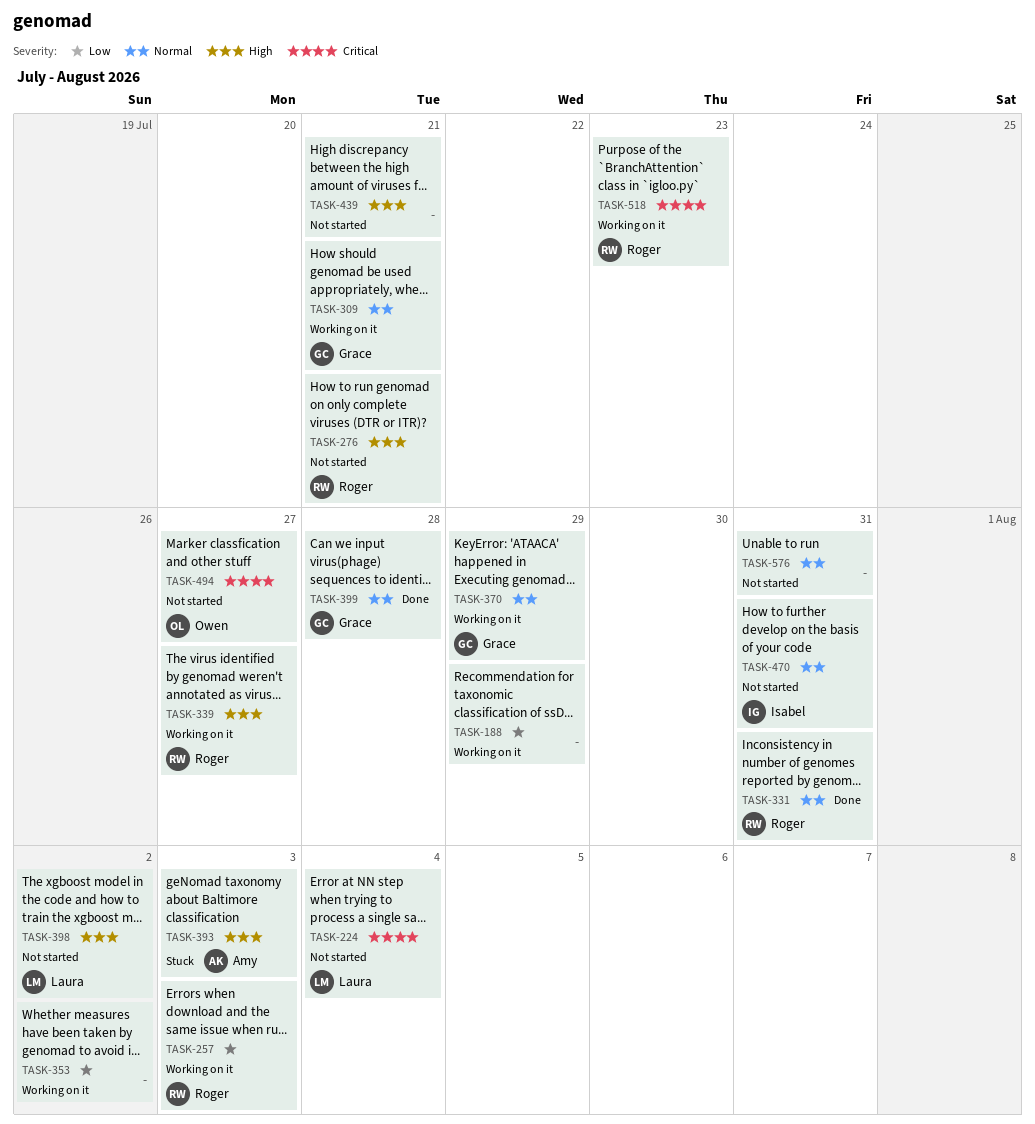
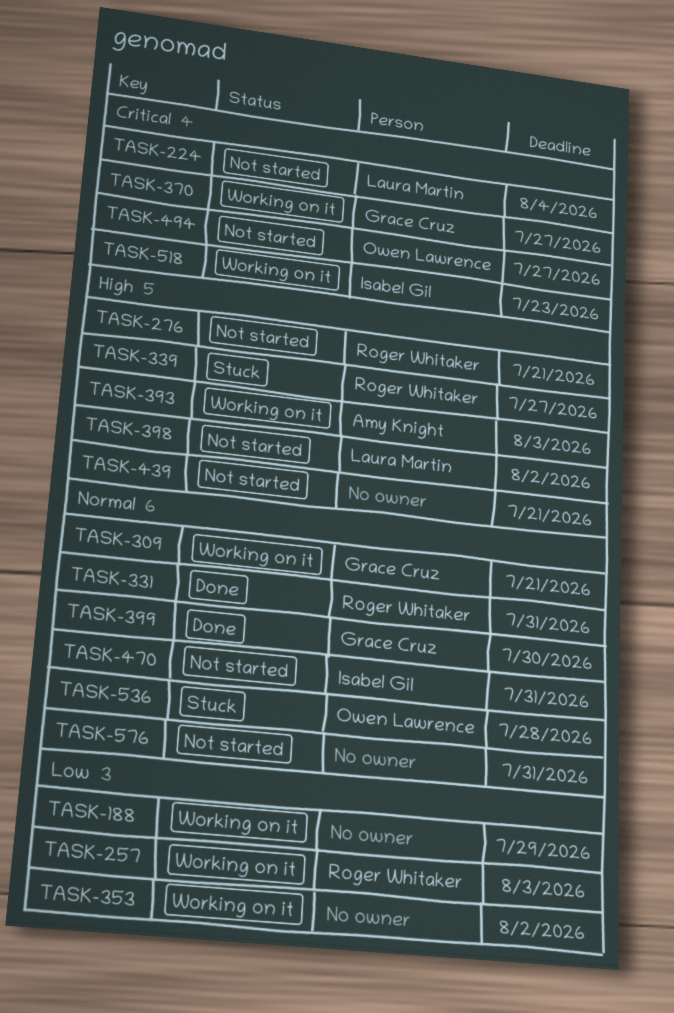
TASK-339, status: Working on it -> Stuck
TASK-370, priority: Normal -> Critical
TASK-370, due: Jul 29 -> Jul 27
TASK-393, status: Stuck -> Working on it
TASK-399, due: Jul 28 -> Jul 30
TASK-518, owner: Roger Whitaker -> Isabel Gil
TASK-536: none -> present

